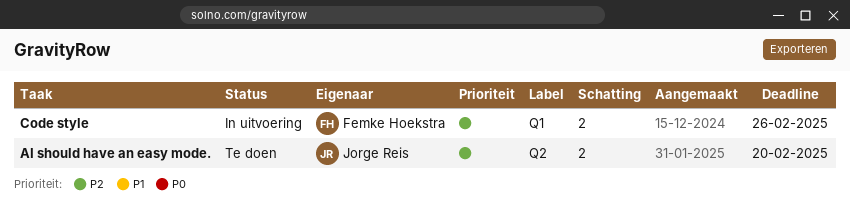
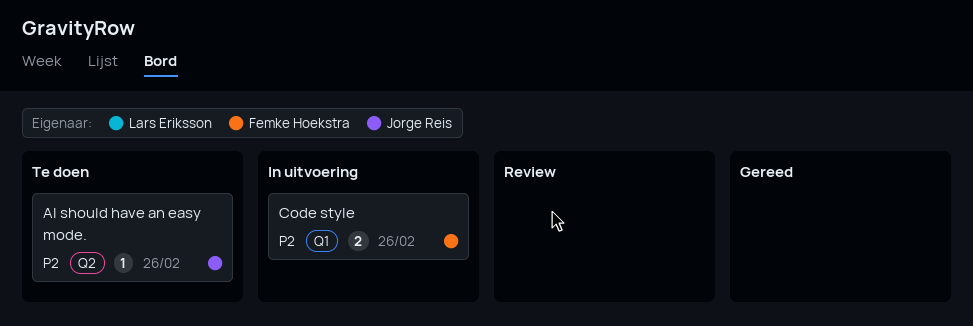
AI should have an easy mode., estimate: 2 -> 1
AI should have an easy mode., due: Feb 20 -> Feb 26

